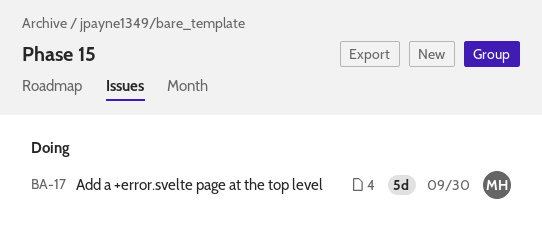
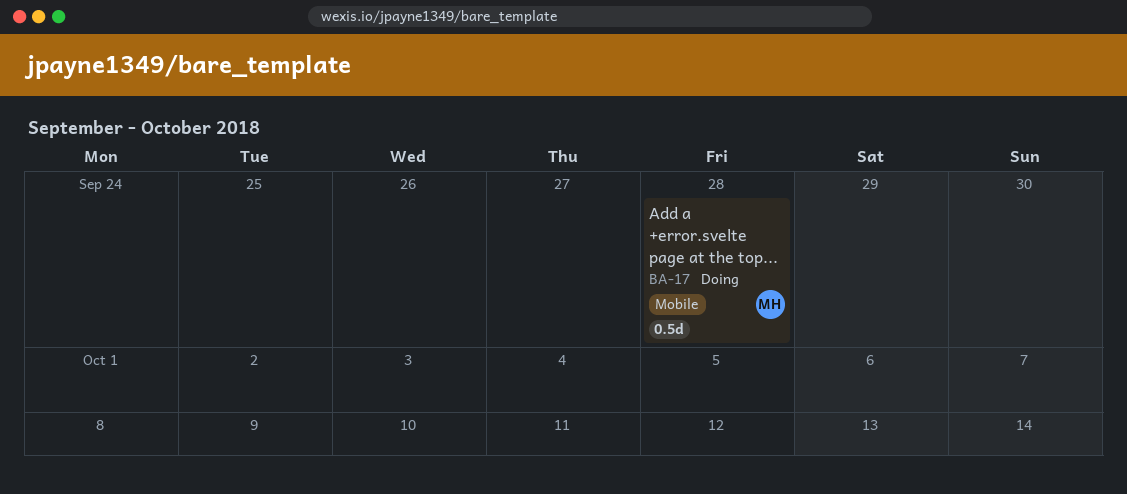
BA-17, estimate: 5d -> 0.5d
BA-17, due: Sep 30 -> Sep 28

